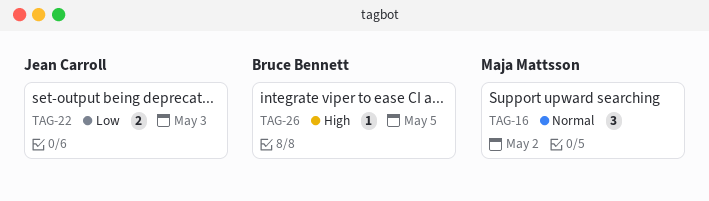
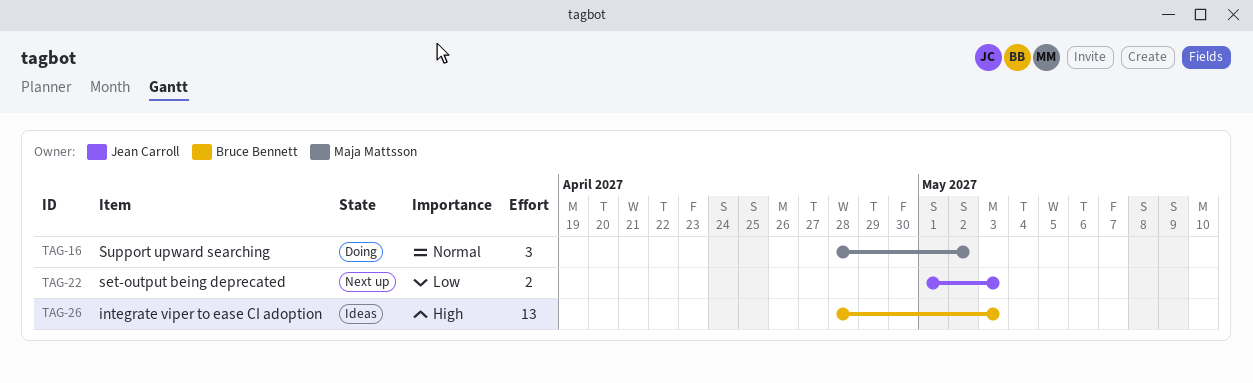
TAG-26, estimate: 1 -> 13
TAG-26, due: May 5 -> May 3

